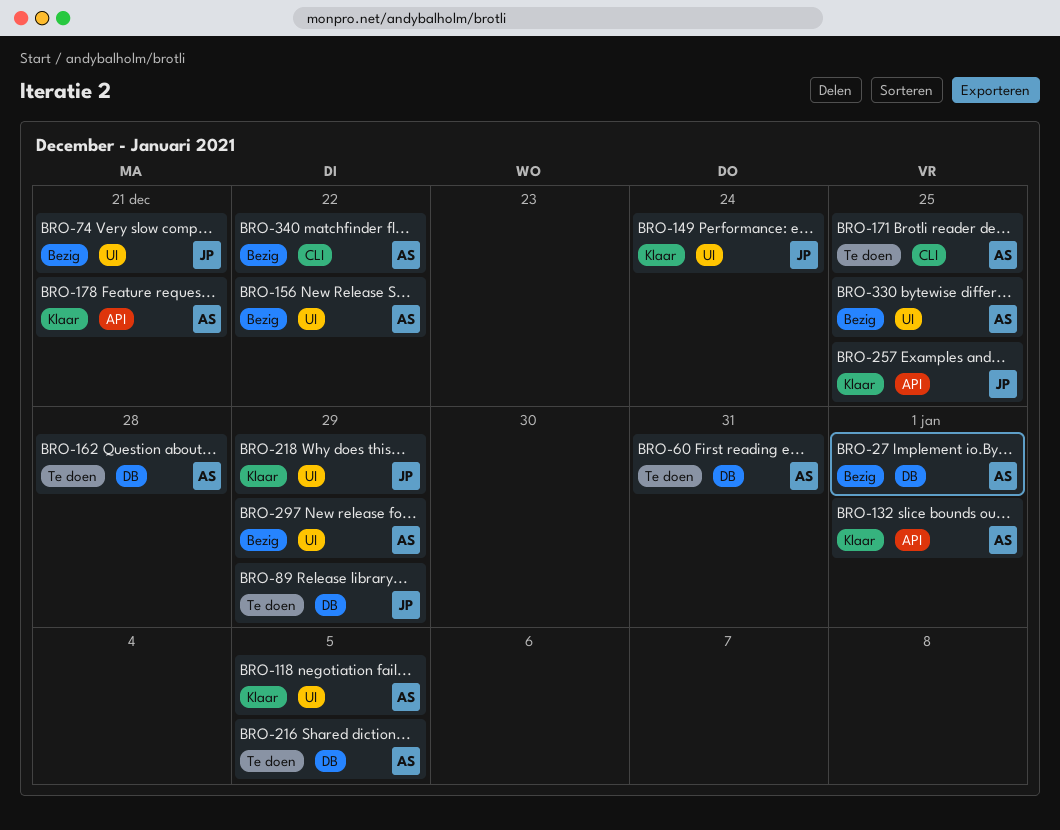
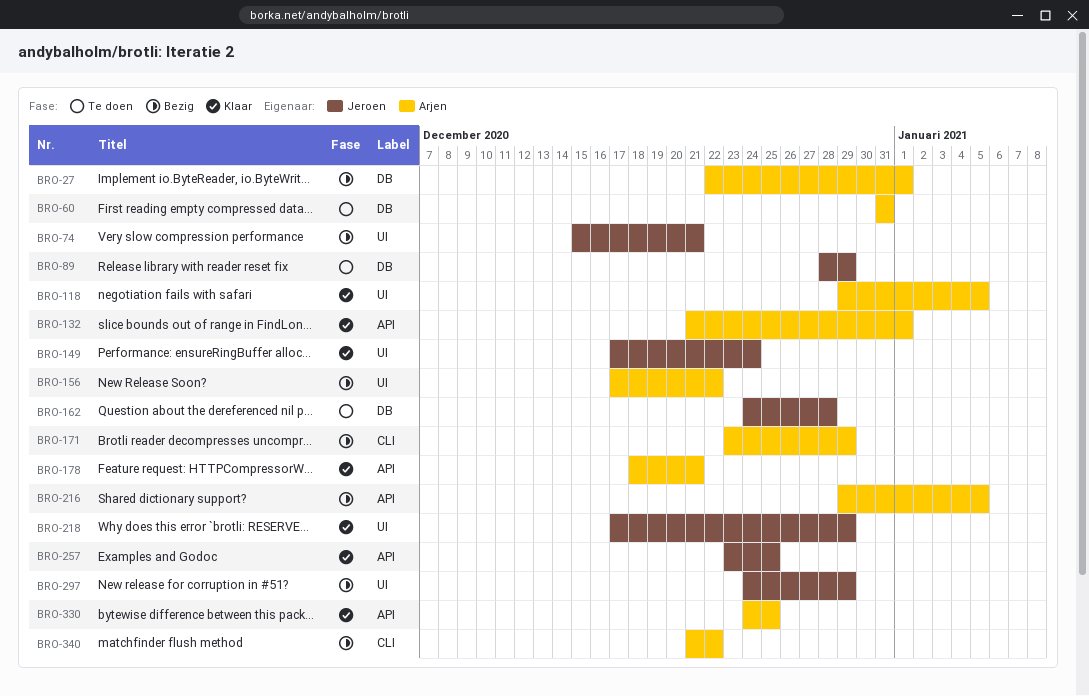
BRO-162, owner: Arjen -> Jeroen
BRO-171, status: Te doen -> Bezig
BRO-171, due: Dec 25 -> Dec 29
BRO-216, status: Te doen -> Bezig
BRO-216, label: DB -> API
BRO-297, owner: Arjen -> Jeroen
BRO-330, status: Bezig -> Klaar
BRO-330, label: UI -> API

